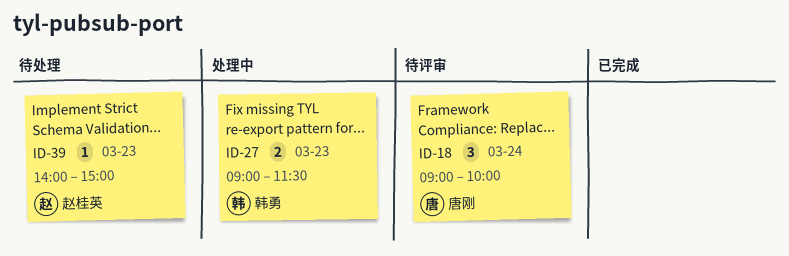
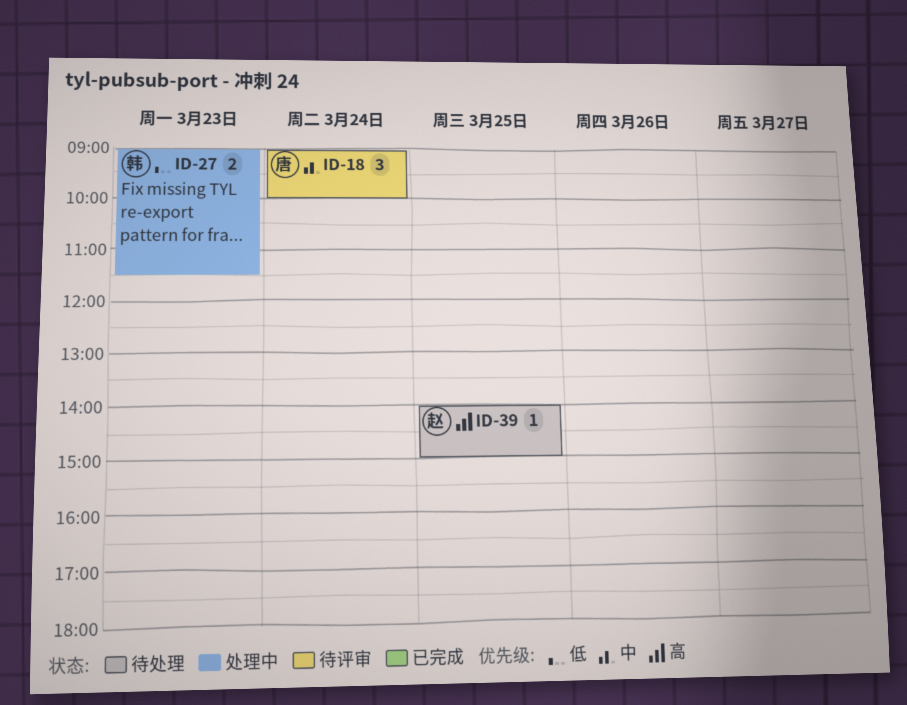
ID-39, day: Mar 23 -> Mar 25

